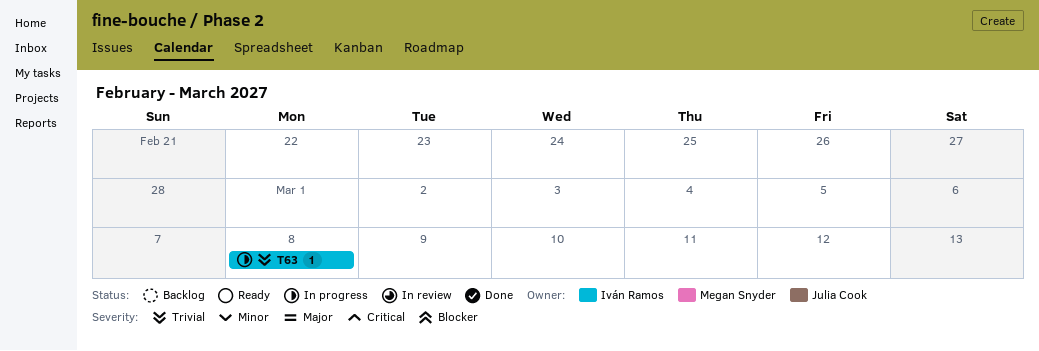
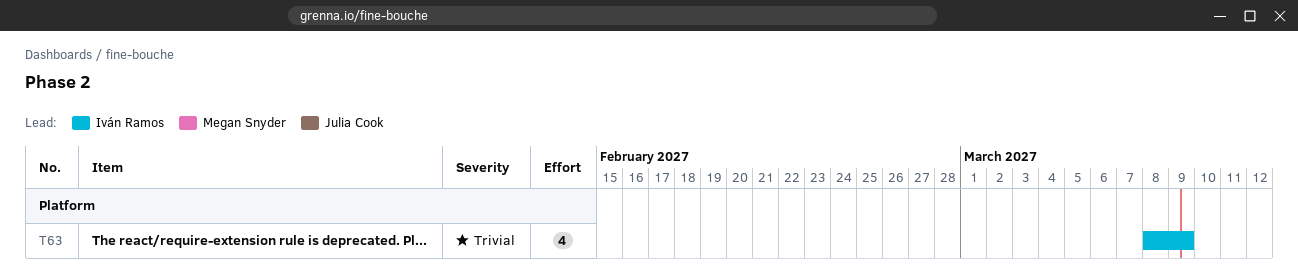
T63, estimate: 1 -> 4
T63, due: Mar 8 -> Mar 9

